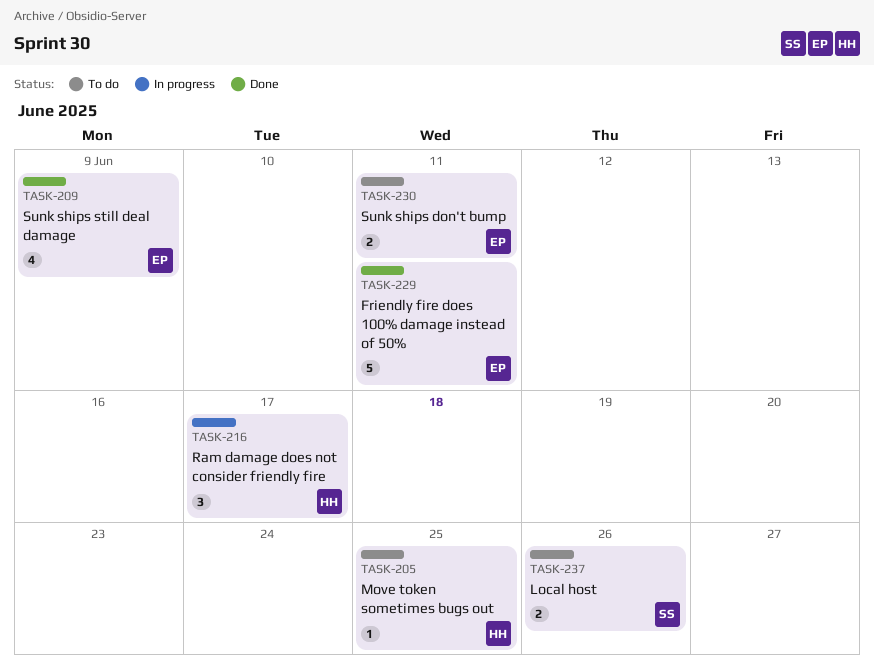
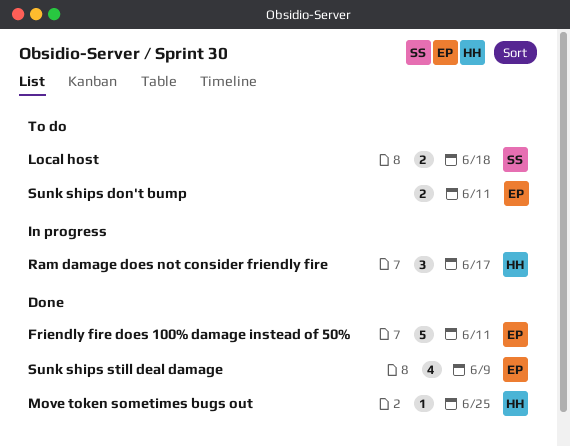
Local host, due: Jun 26 -> Jun 18
Move token sometimes bugs out, status: To do -> Done

